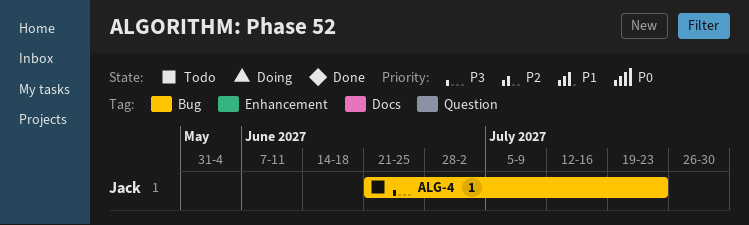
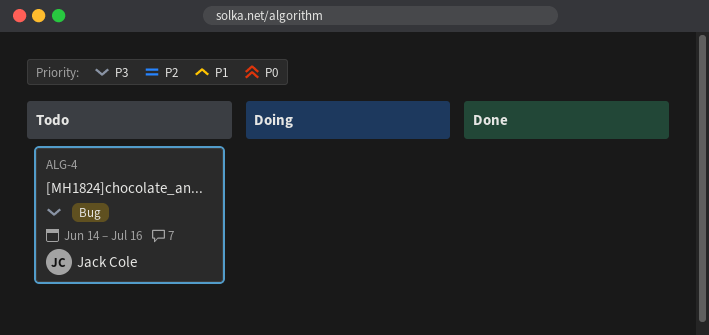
ALG-4, start: Jun 21 -> Jun 14
ALG-4, due: Jul 23 -> Jul 16

